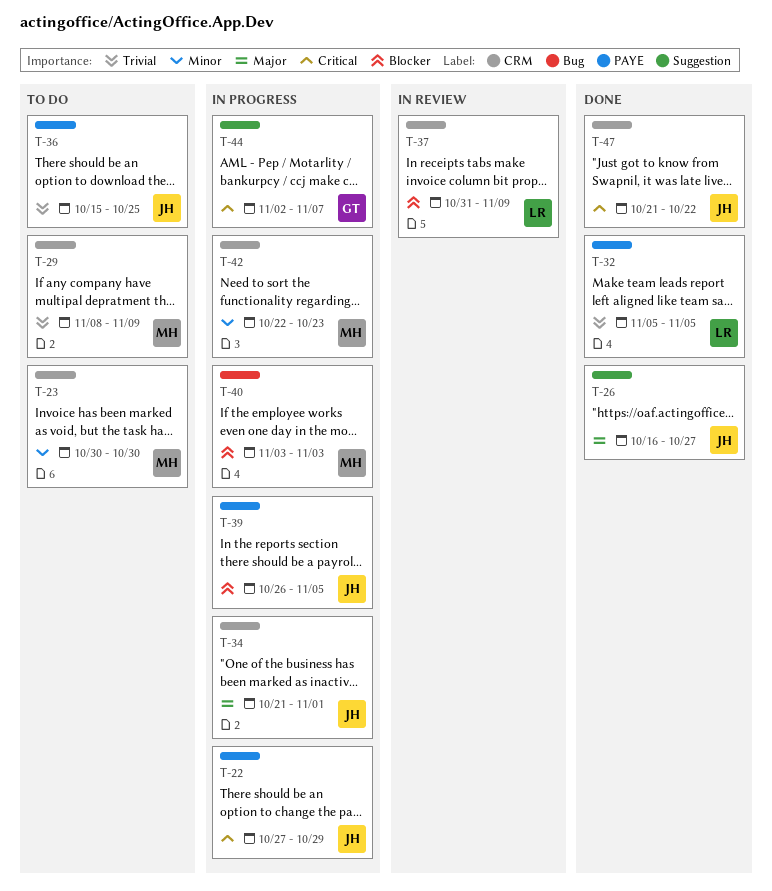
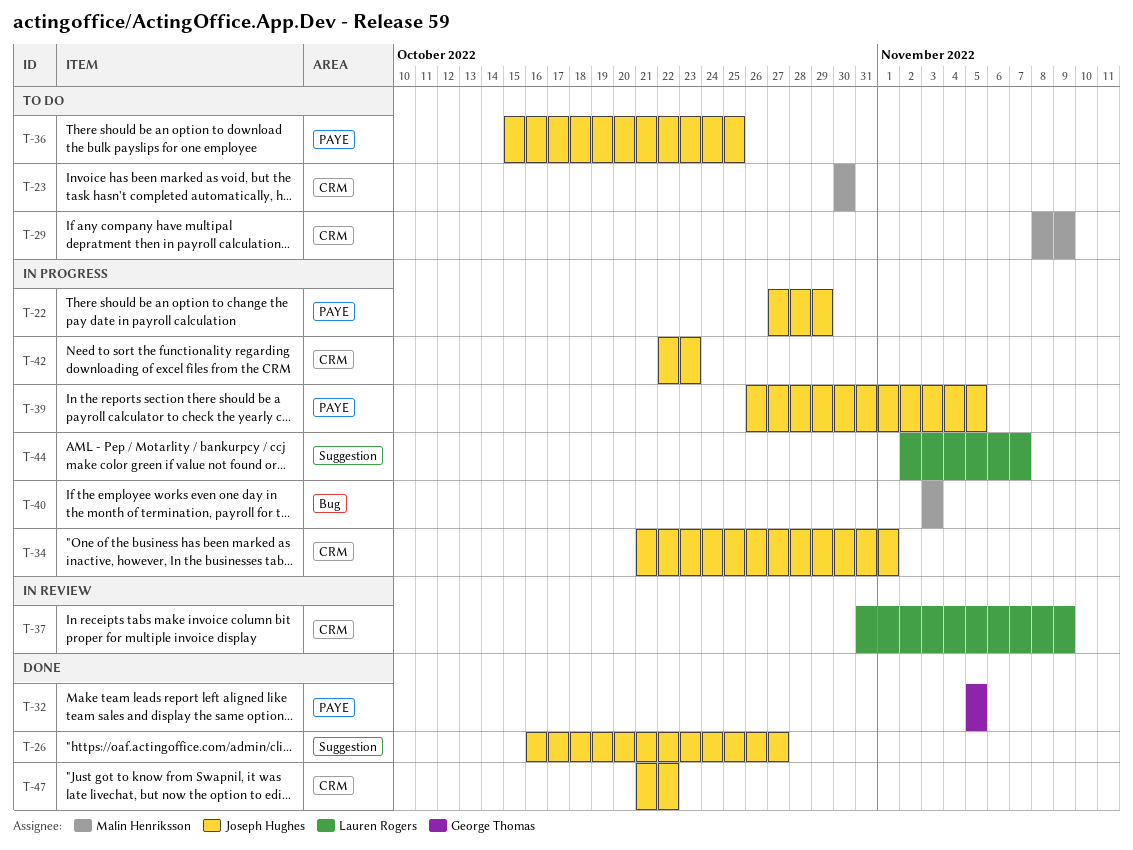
T-32, owner: Lauren Rogers -> George Thomas
T-42, owner: Malin Henriksson -> Joseph Hughes
T-44, owner: George Thomas -> Lauren Rogers

